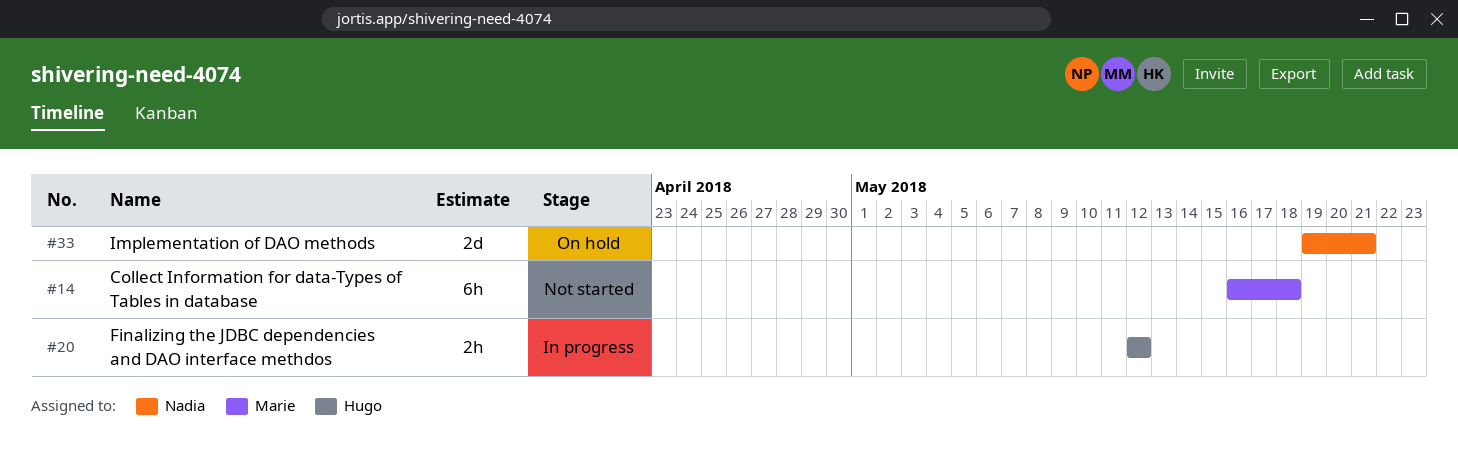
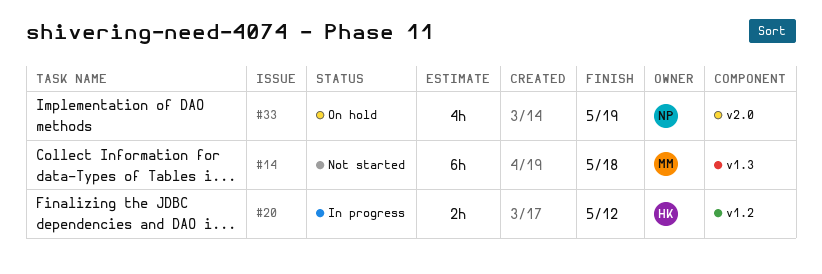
#33, estimate: 2d -> 4h
#33, due: May 21 -> May 19

